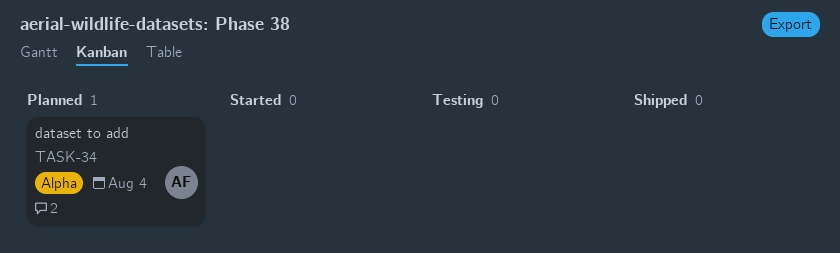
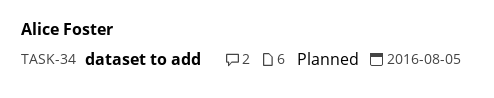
TASK-34, due: Aug 4 -> Aug 5

